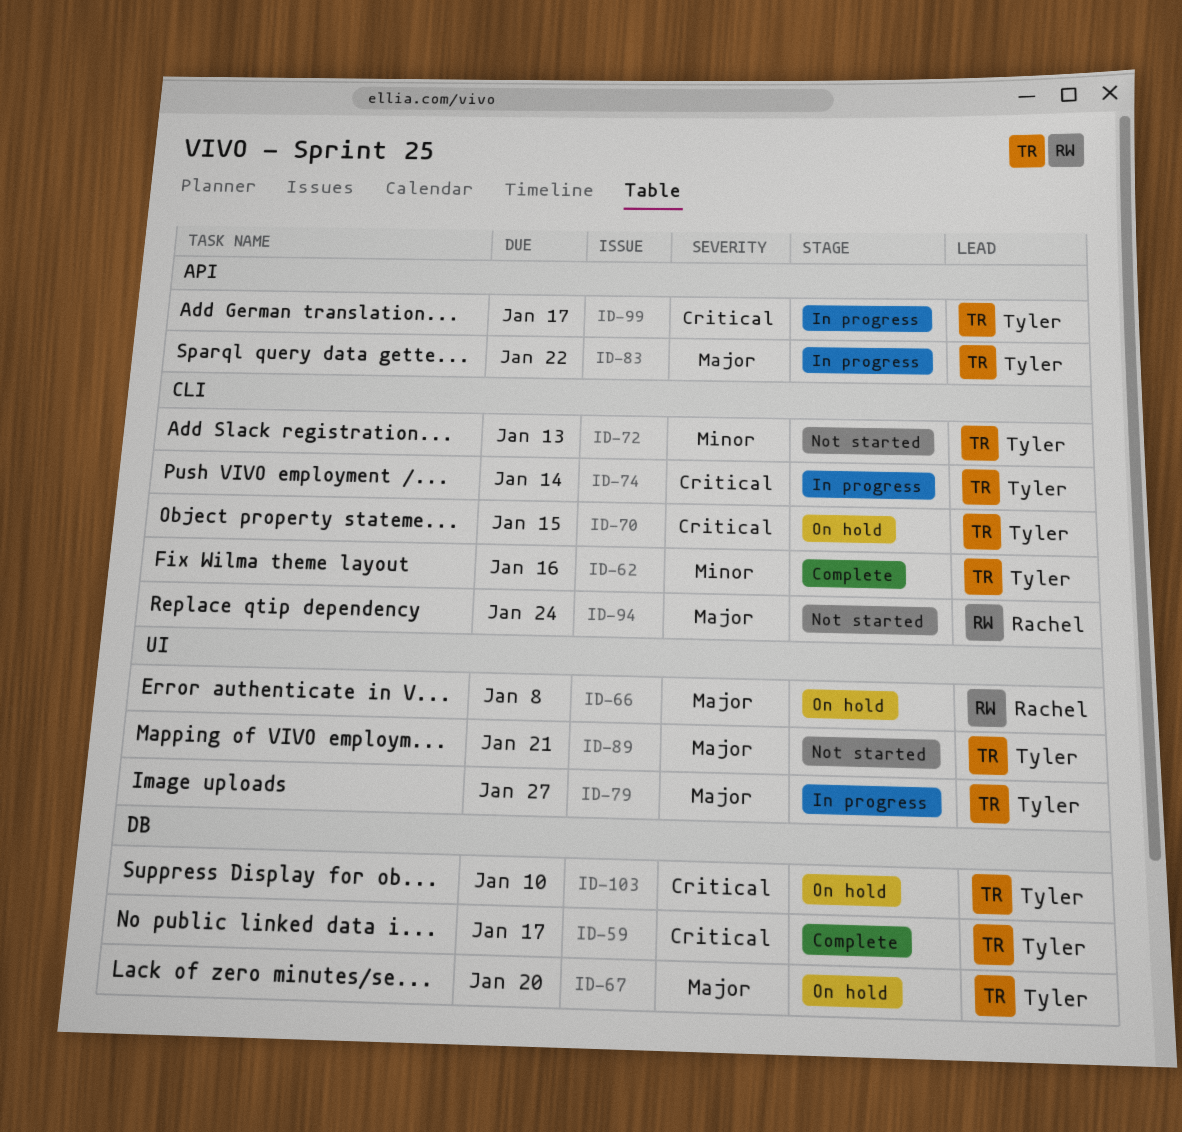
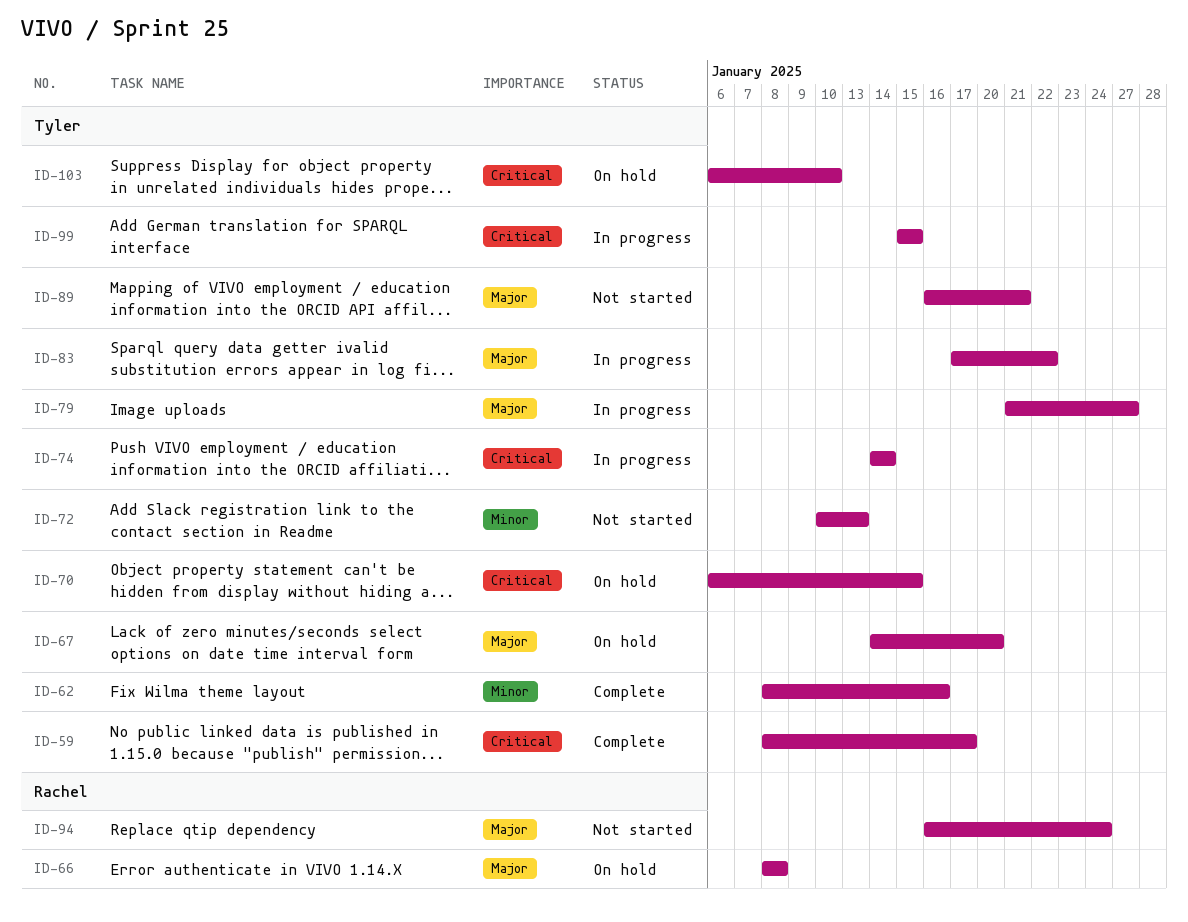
ID-99, due: Jan 17 -> Jan 15

